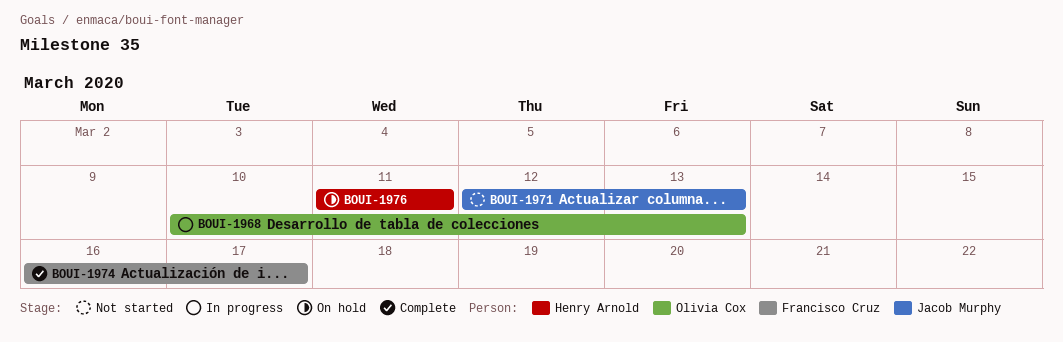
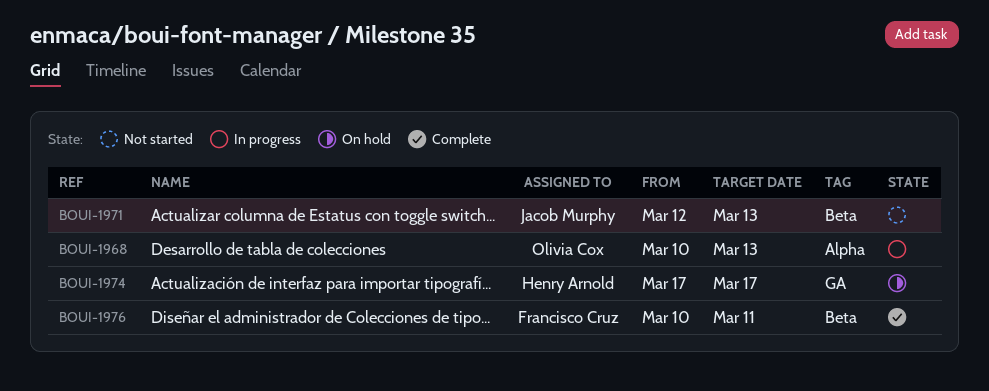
BOUI-1974, status: Complete -> On hold
BOUI-1974, owner: Francisco Cruz -> Henry Arnold
BOUI-1974, start: Mar 16 -> Mar 17
BOUI-1976, status: On hold -> Complete
BOUI-1976, owner: Henry Arnold -> Francisco Cruz
BOUI-1976, start: Mar 11 -> Mar 10

